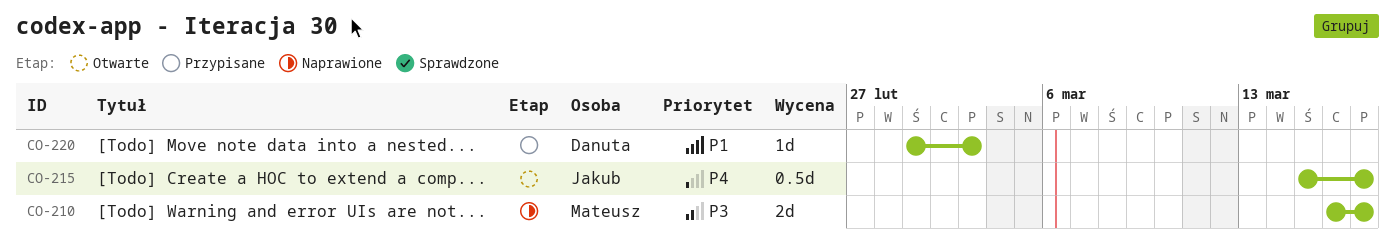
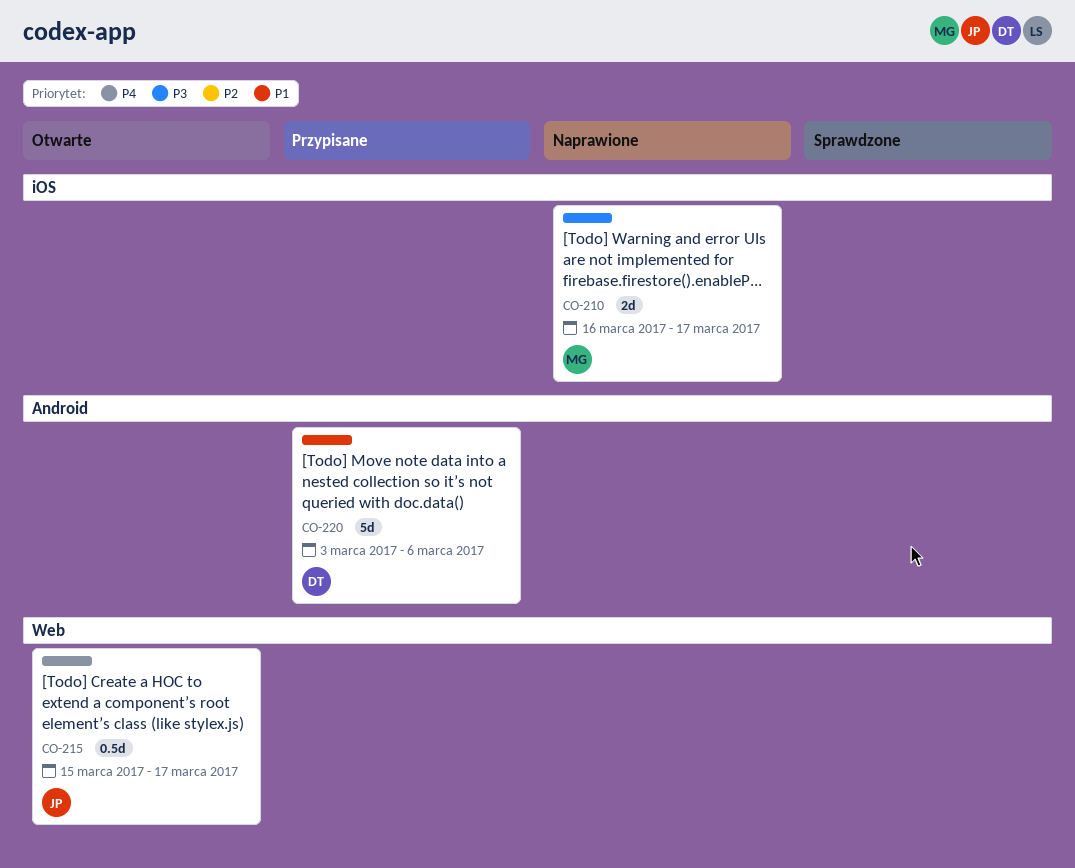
CO-220, estimate: 1d -> 5d
CO-220, start: Mar 1 -> Mar 3
CO-220, due: Mar 3 -> Mar 6

